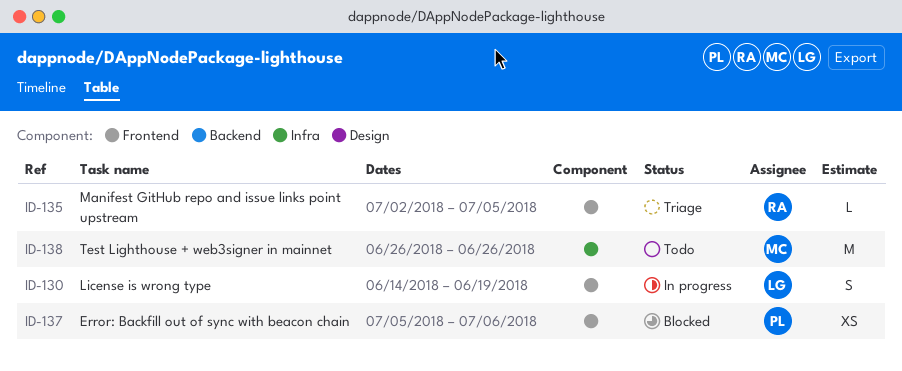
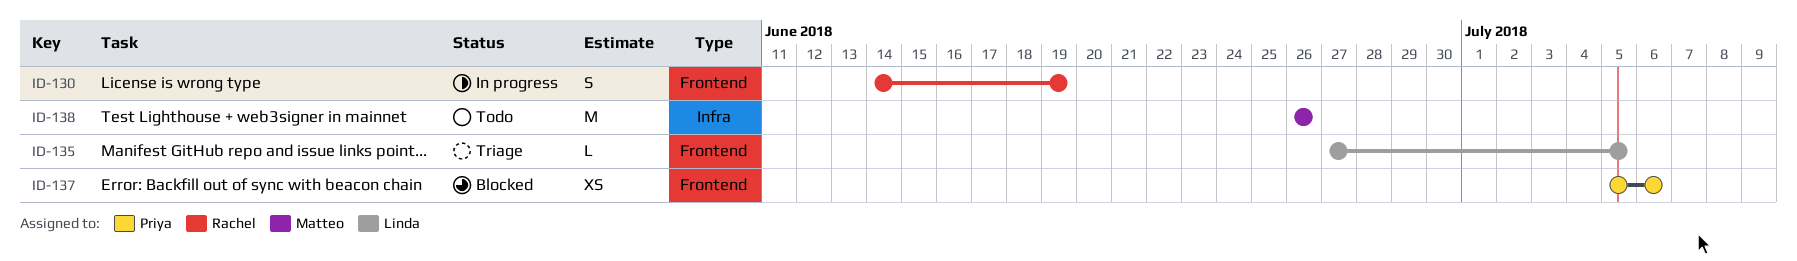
ID-130, owner: Linda -> Rachel
ID-135, owner: Rachel -> Linda
ID-135, start: Jul 2 -> Jun 27

